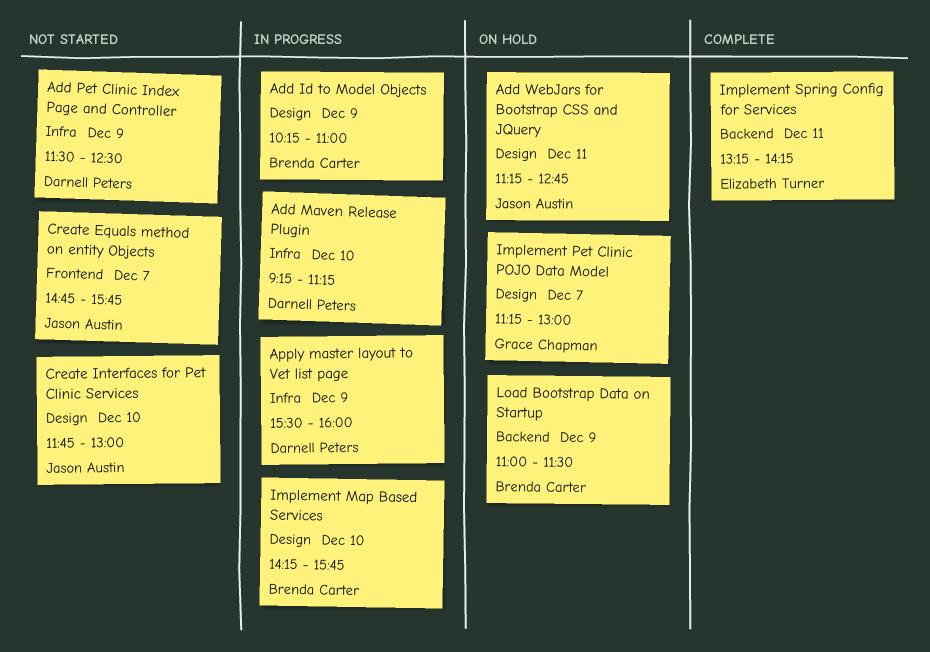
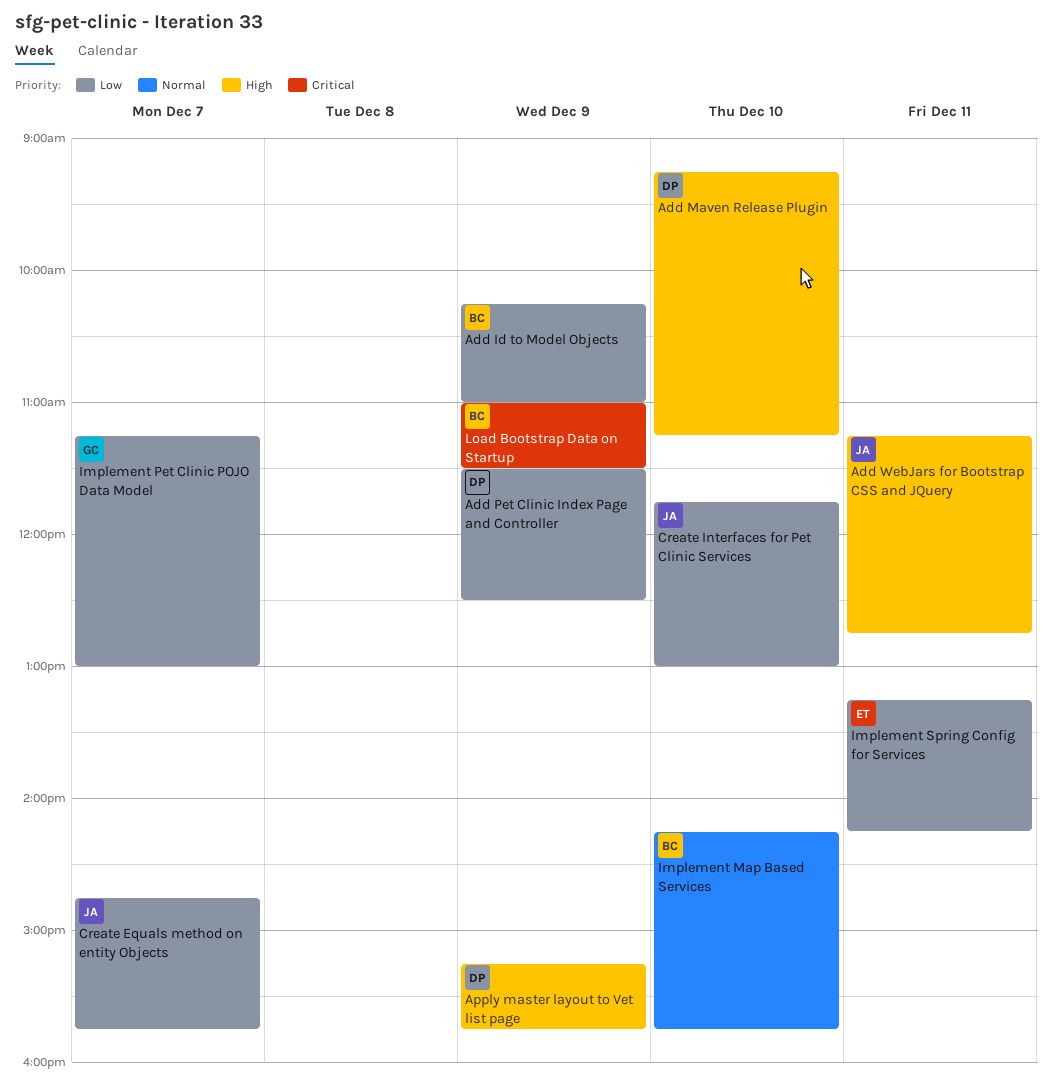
Apply master layout to Vet list page, begins: 15:30 -> 15:15
Apply master layout to Vet list page, ends: 16:00 -> 15:45

